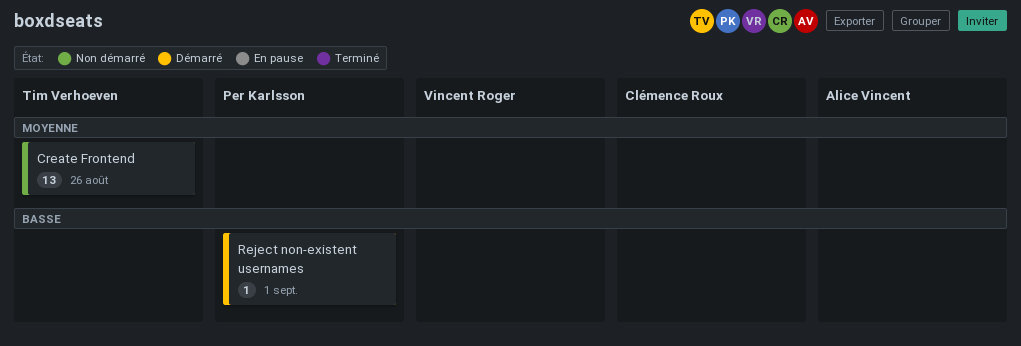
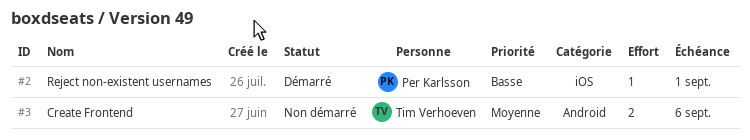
Create Frontend, estimate: 13 -> 2
Create Frontend, due: Aug 26 -> Sep 6

